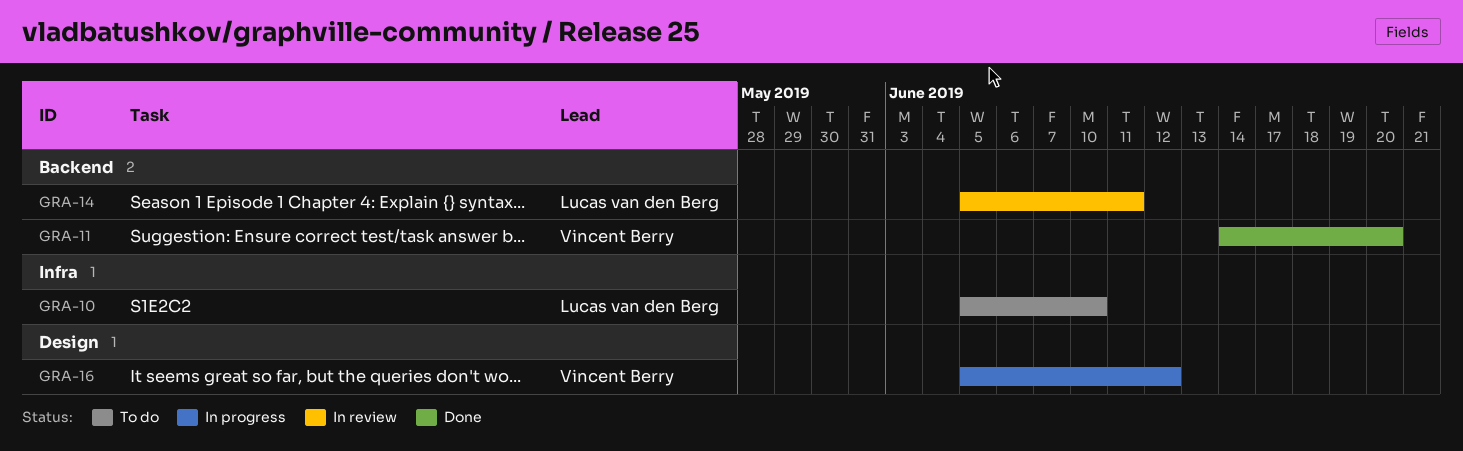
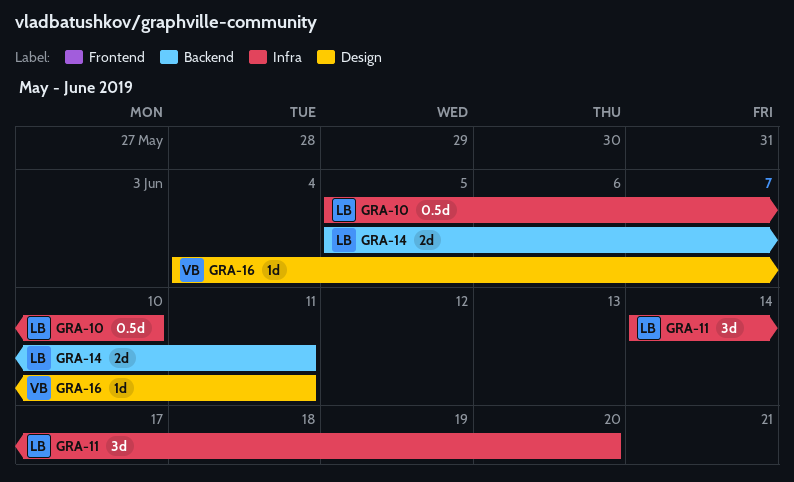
GRA-11, owner: Vincent Berry -> Lucas van den Berg
GRA-11, label: Backend -> Infra
GRA-16, start: Jun 5 -> Jun 4
GRA-16, due: Jun 12 -> Jun 11

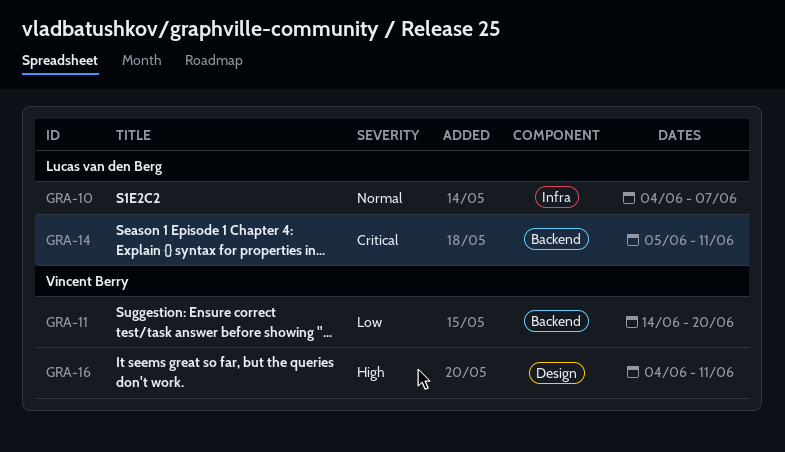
GRA-10, start: Jun 5 -> Jun 4
GRA-10, due: Jun 10 -> Jun 7
GRA-11, owner: Lucas van den Berg -> Vincent Berry
GRA-11, label: Infra -> Backend

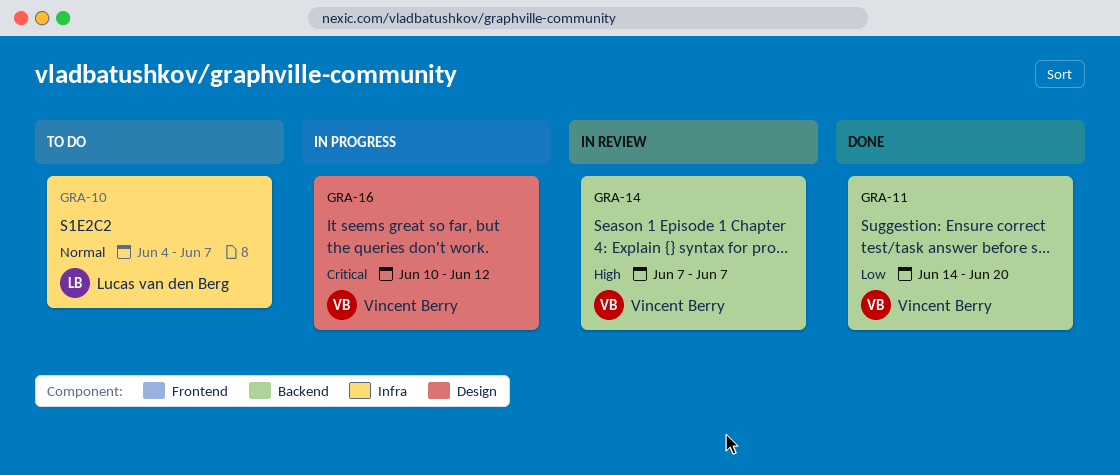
GRA-14, owner: Lucas van den Berg -> Vincent Berry
GRA-14, priority: Critical -> High
GRA-14, start: Jun 5 -> Jun 7
GRA-14, due: Jun 11 -> Jun 7
GRA-16, priority: High -> Critical
GRA-16, start: Jun 4 -> Jun 10
GRA-16, due: Jun 11 -> Jun 12

